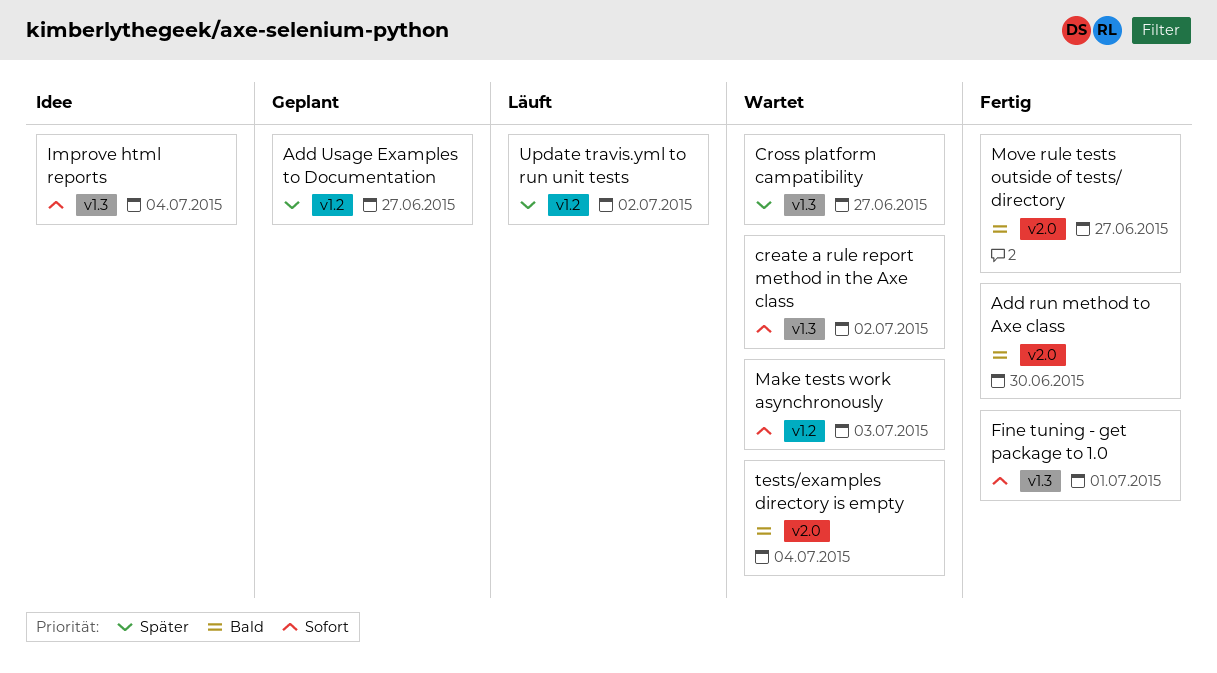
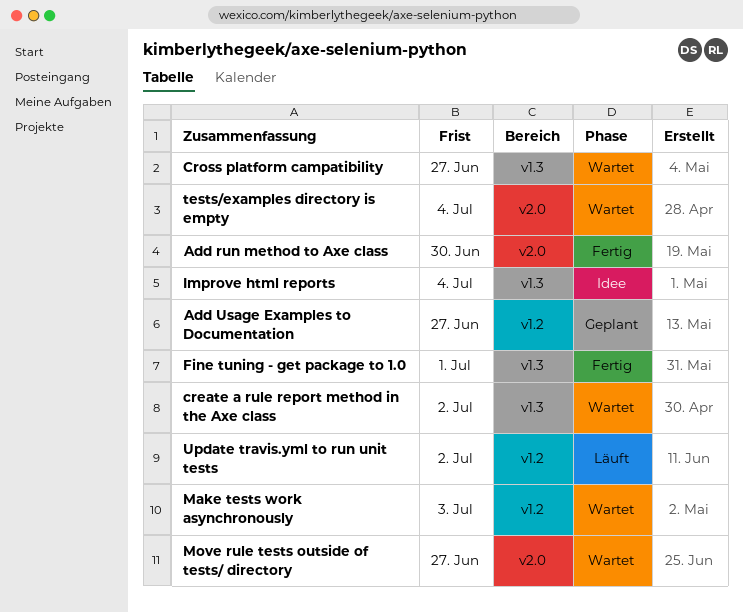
Move rule tests outside of tests/ directory, status: Fertig -> Wartet

